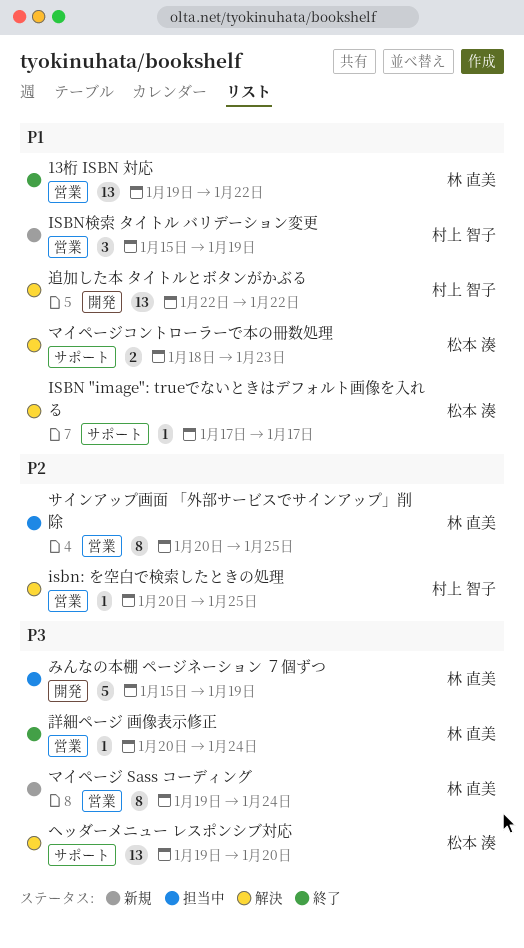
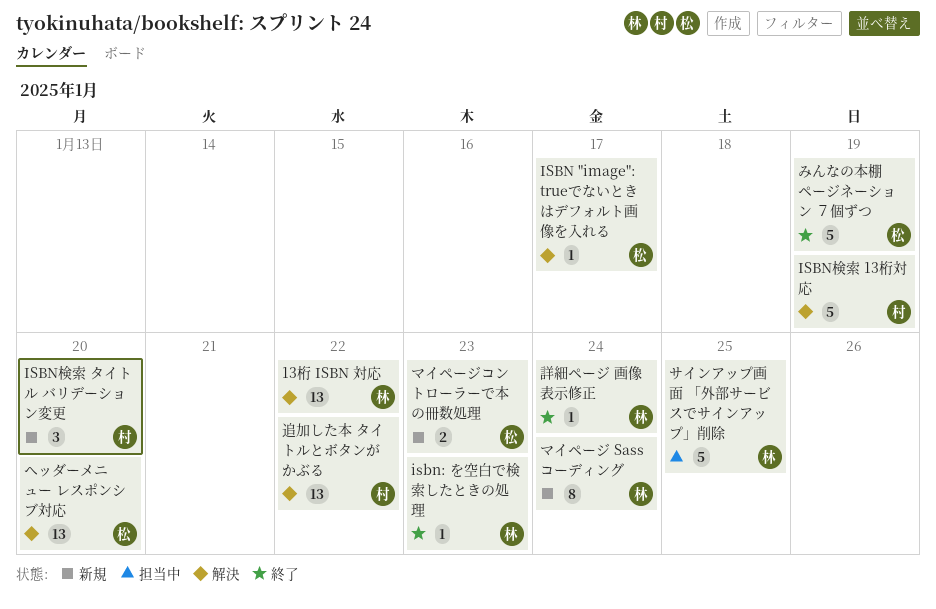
13桁 ISBN 対応, status: 終了 -> 解決
isbn: を空白で検索したときの処理, status: 解決 -> 終了
isbn: を空白で検索したときの処理, owner: 村上 智子 -> 林 直美
isbn: を空白で検索したときの処理, due: Jan 25 -> Jan 23
ISBN検索 13桁対応: none -> present
ISBN検索 タイトル バリデーション変更, due: Jan 19 -> Jan 20
みんなの本棚 ページネーション ７個ずつ, status: 担当中 -> 終了
みんなの本棚 ページネーション ７個ずつ, owner: 林 直美 -> 松本 湊
サインアップ画面 「外部サービスでサインアップ」削除, estimate: 8 -> 5
マイページコントローラーで本の冊数処理, status: 解決 -> 新規

